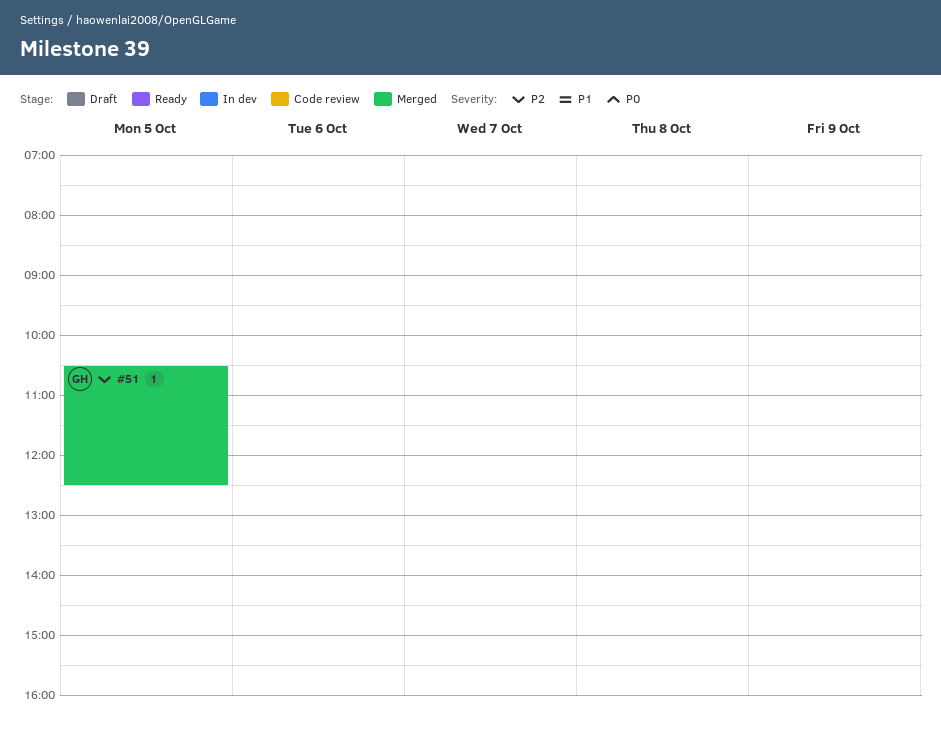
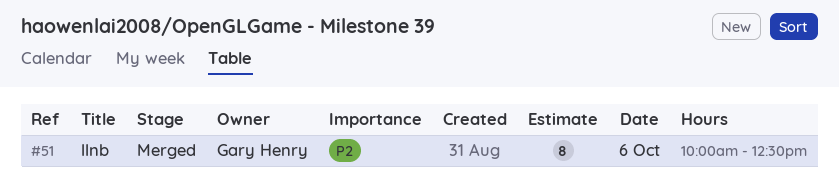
#51, estimate: 1 -> 8
#51, day: Oct 5 -> Oct 6
#51, begins: 10:30 -> 10:00

